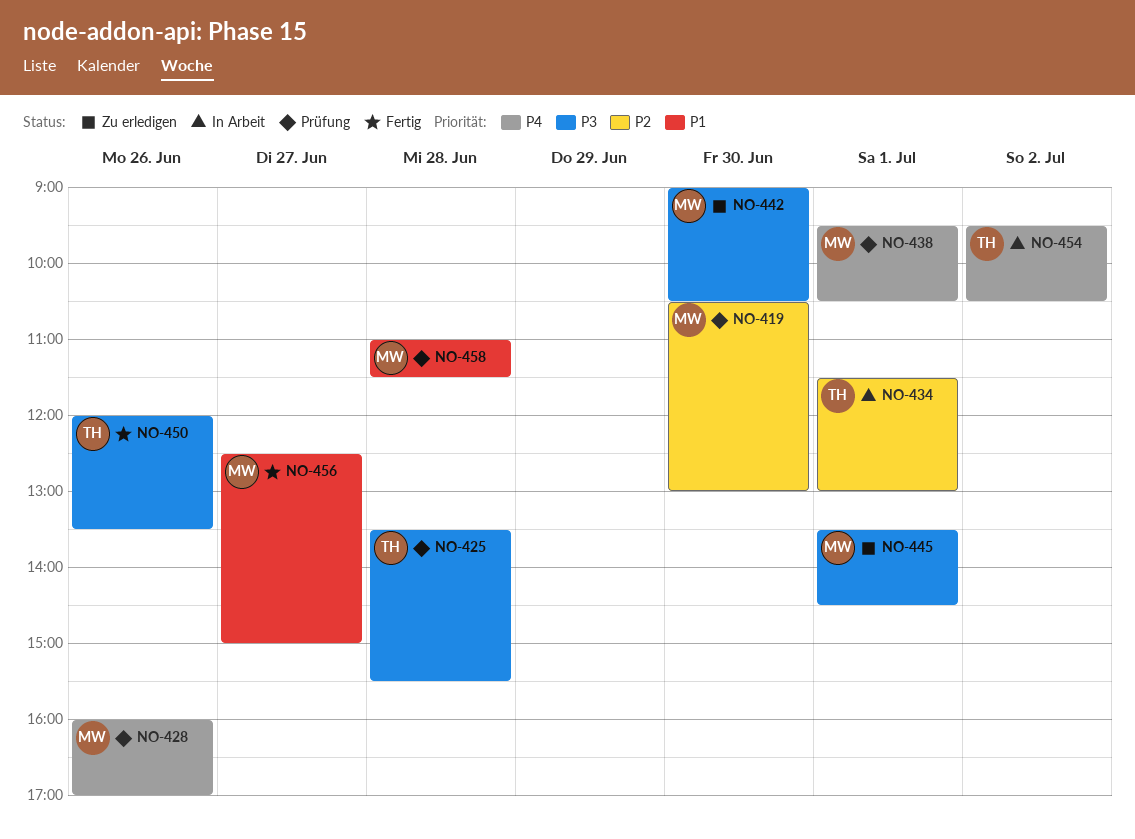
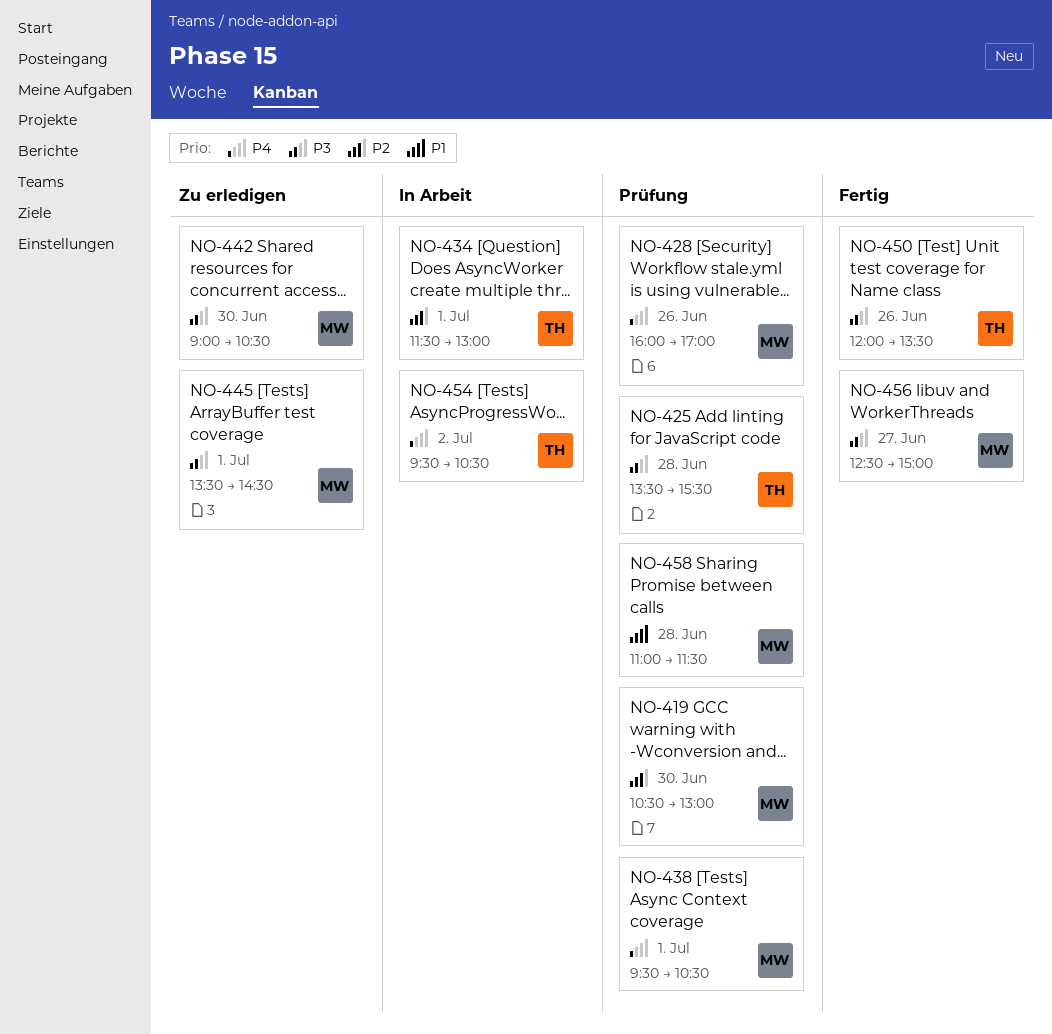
NO-456, priority: P1 -> P3

